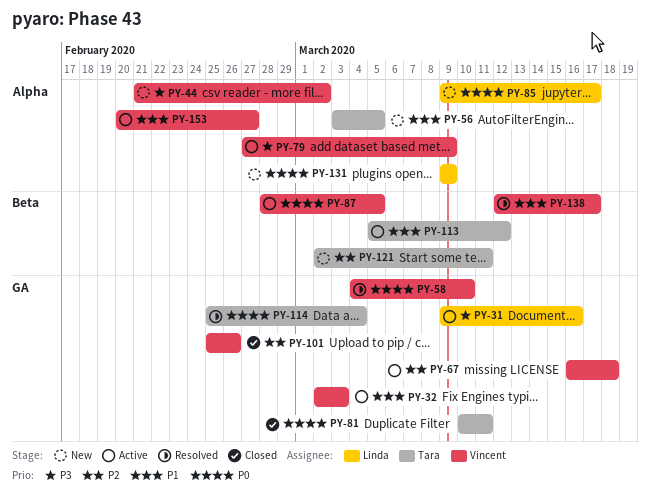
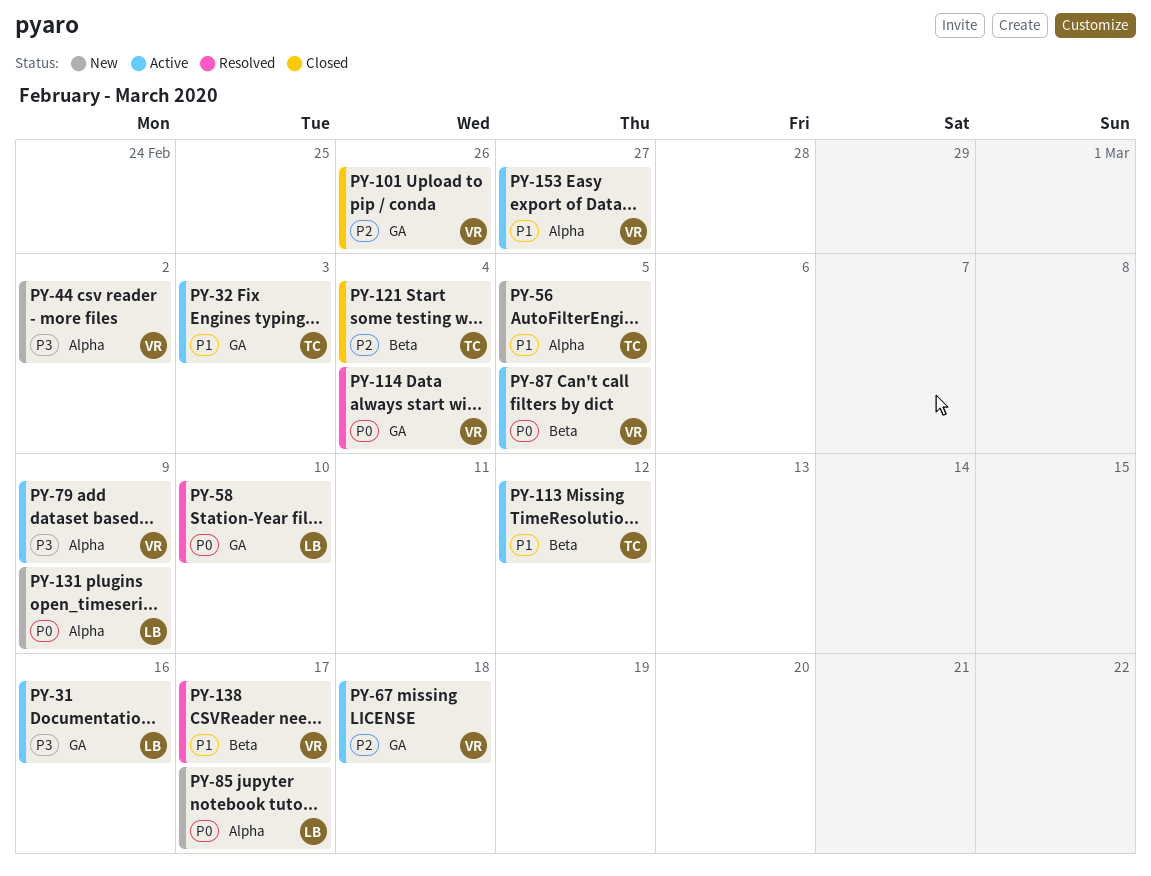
PY-32, owner: Vincent -> Tara
PY-58, owner: Vincent -> Linda
PY-81: present -> none
PY-114, owner: Tara -> Vincent
PY-121, status: New -> Closed
PY-121, due: Mar 11 -> Mar 4

